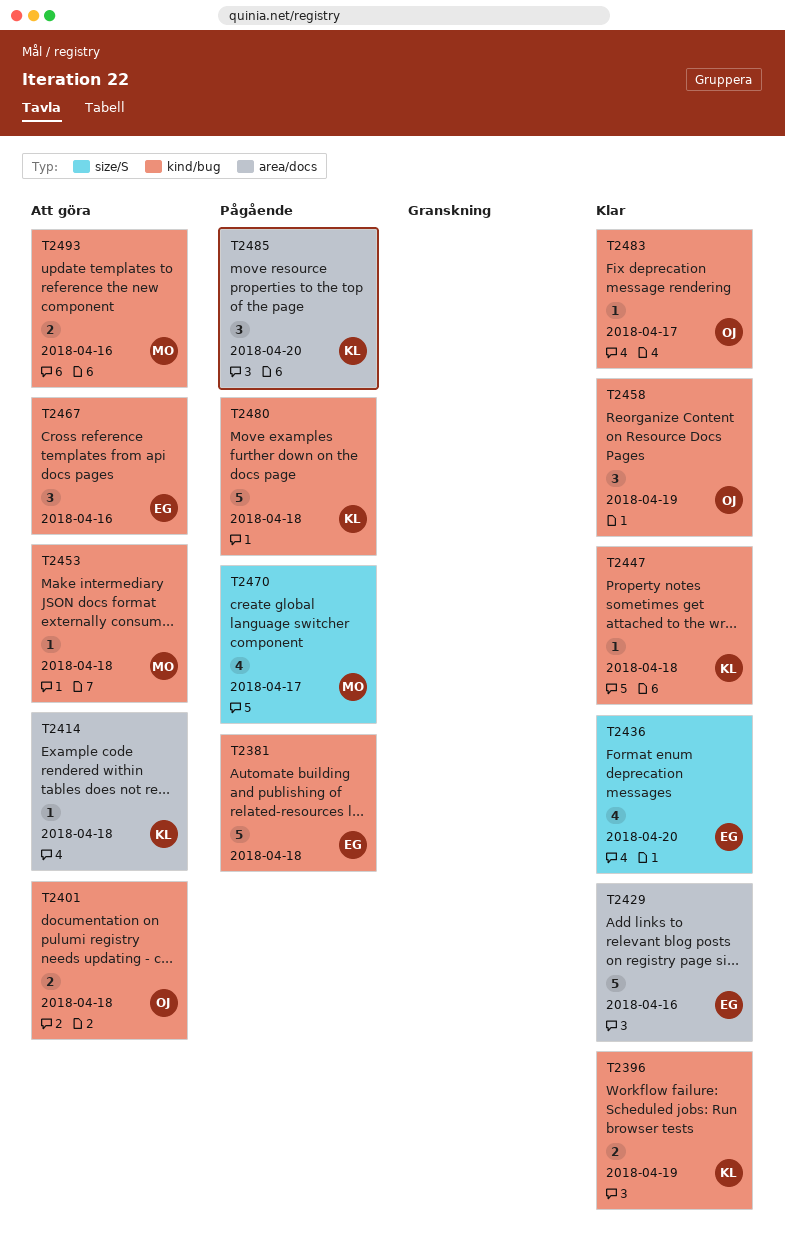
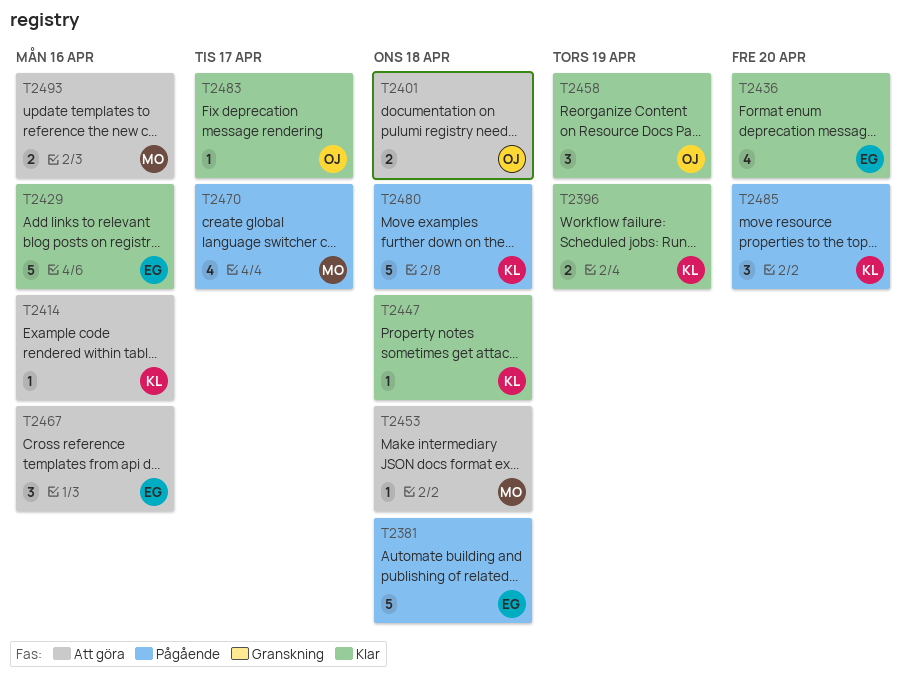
T2414, due: Apr 18 -> Apr 16

